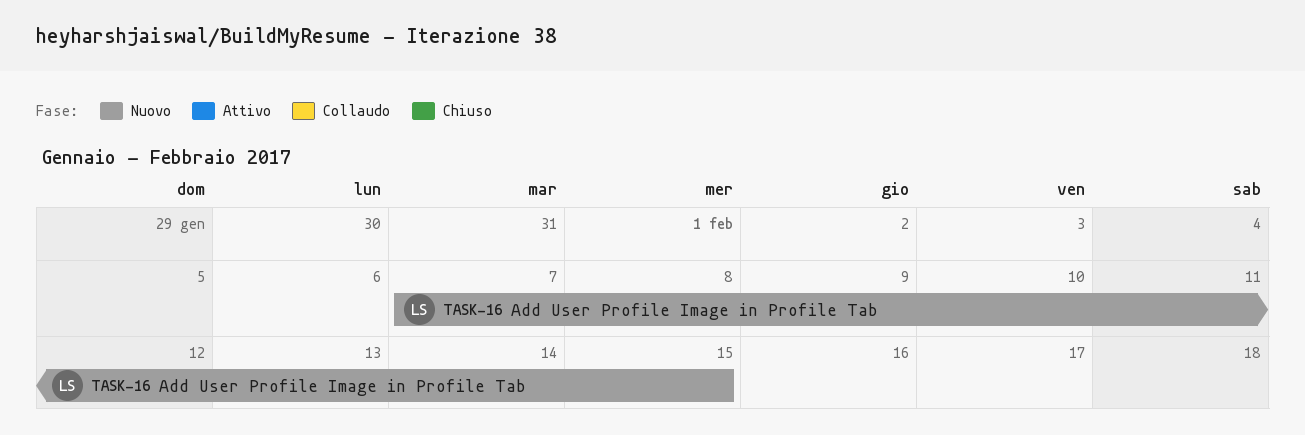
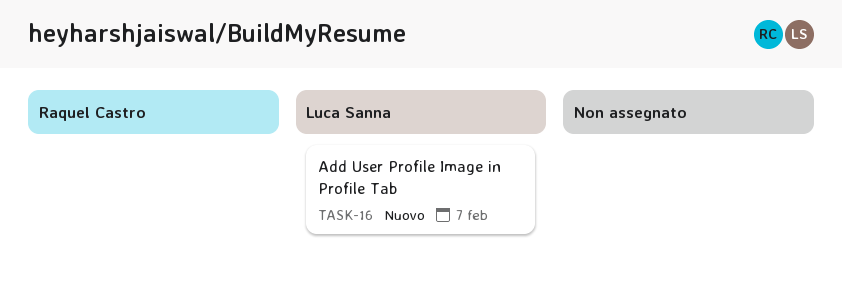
TASK-16, due: Feb 15 -> Feb 7

